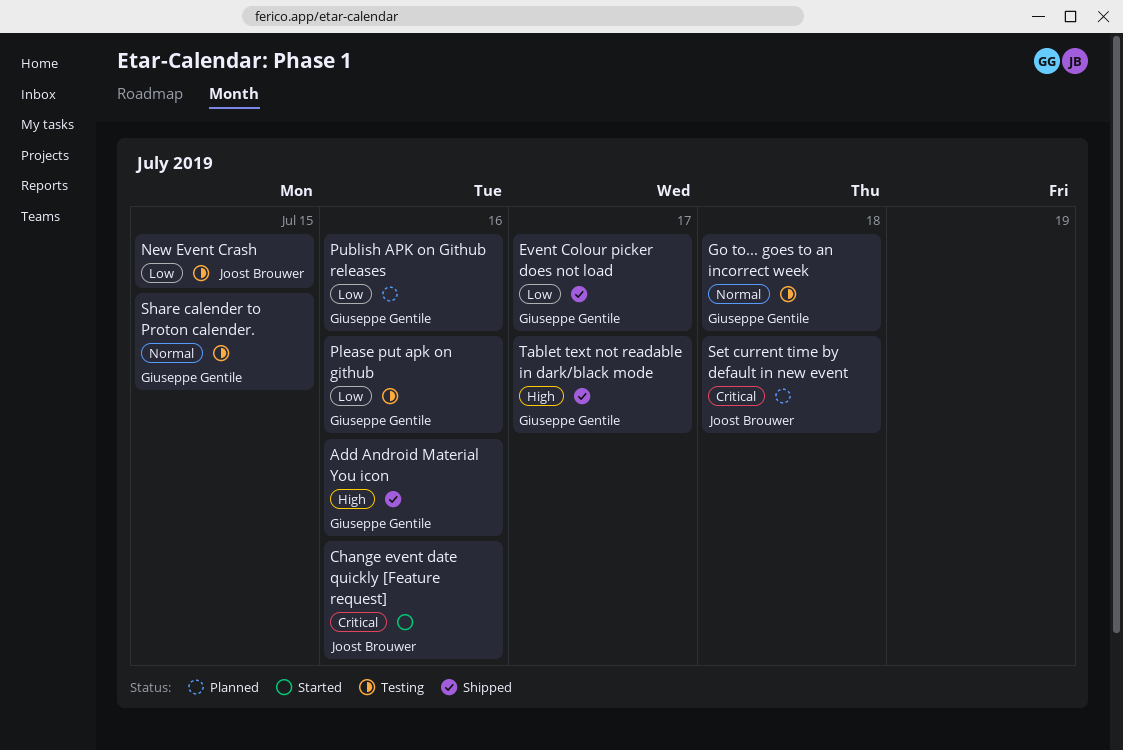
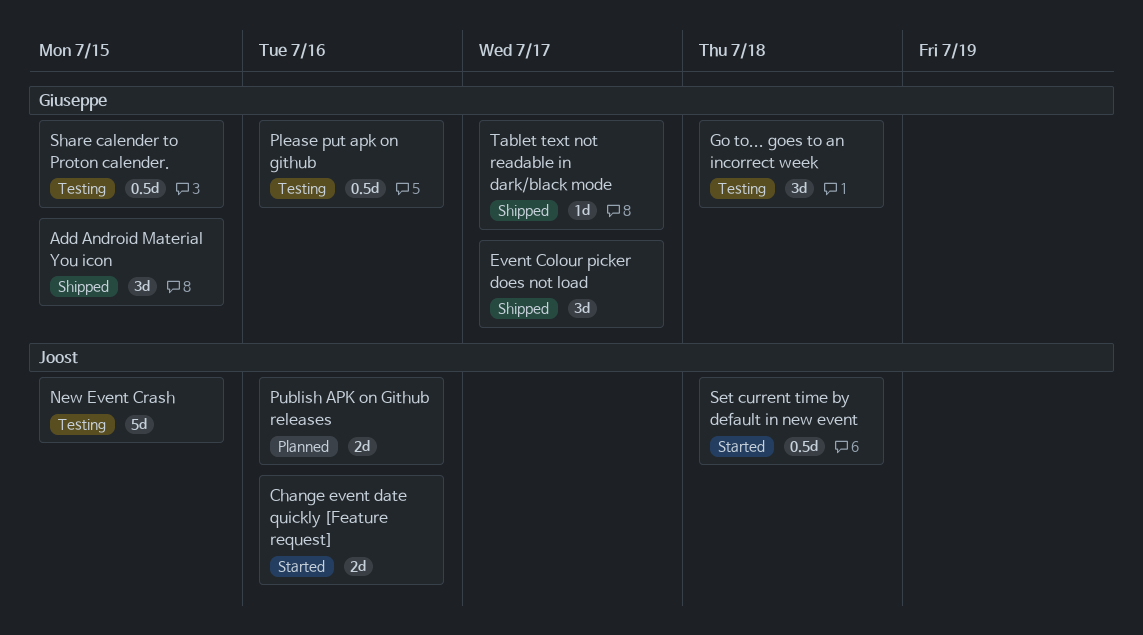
Add Android Material You icon, due: Jul 16 -> Jul 15
Publish APK on Github releases, owner: Giuseppe Gentile -> Joost Brouwer
Set current time by default in new event, status: Planned -> Started

